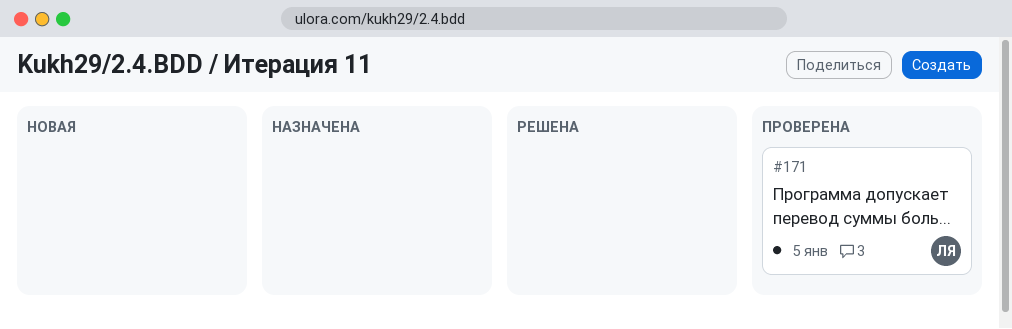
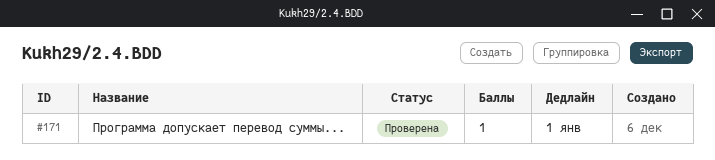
#171, due: Jan 5 -> Jan 1

